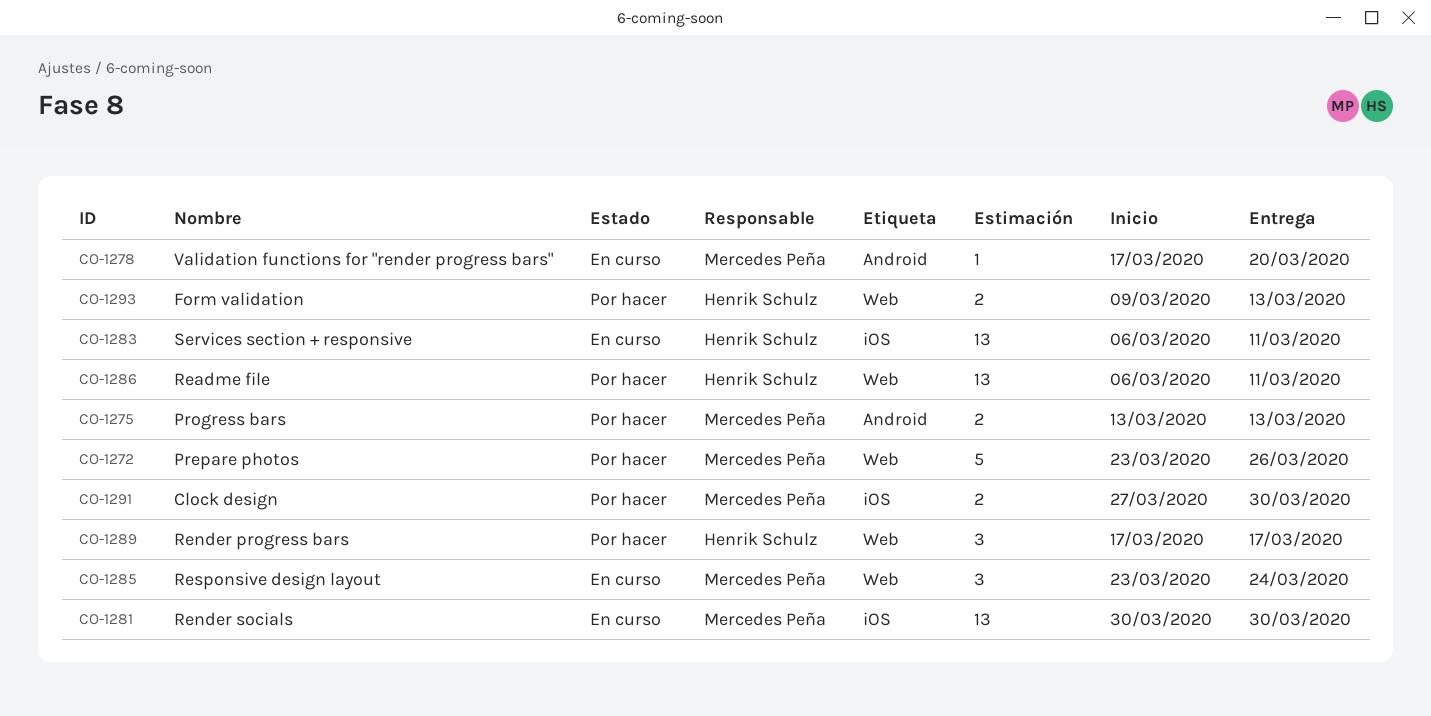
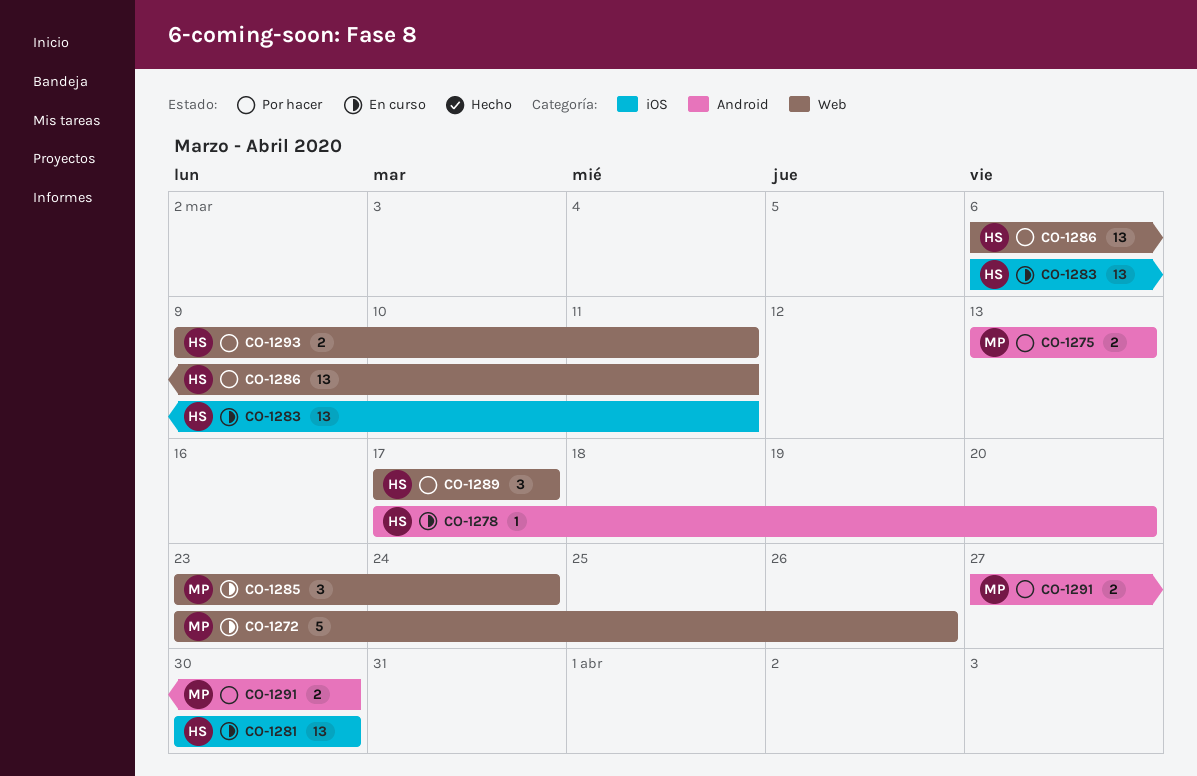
CO-1272, status: Por hacer -> En curso
CO-1278, owner: Mercedes Peña -> Henrik Schulz
CO-1281, owner: Mercedes Peña -> Henrik Schulz
CO-1291, label: iOS -> Android
CO-1293, due: Mar 13 -> Mar 11

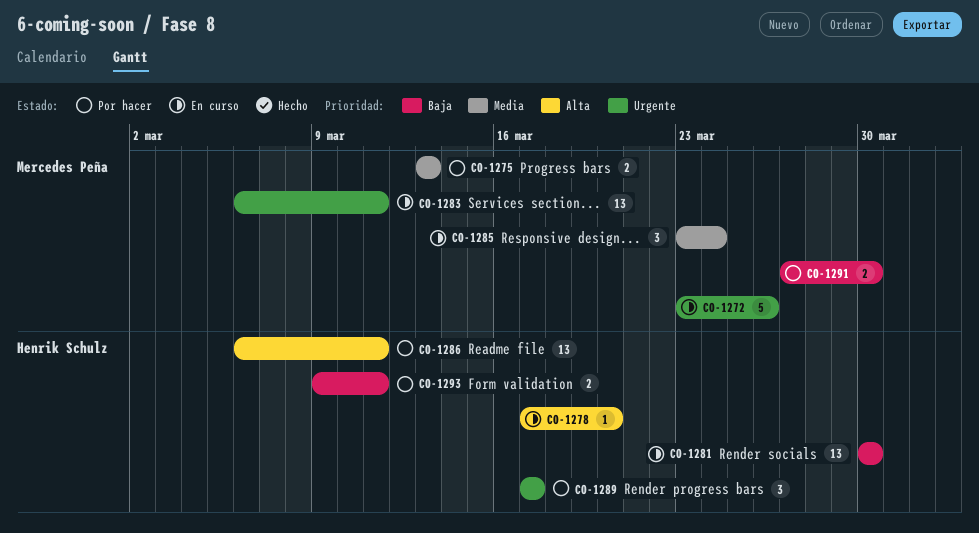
CO-1283, owner: Henrik Schulz -> Mercedes Peña

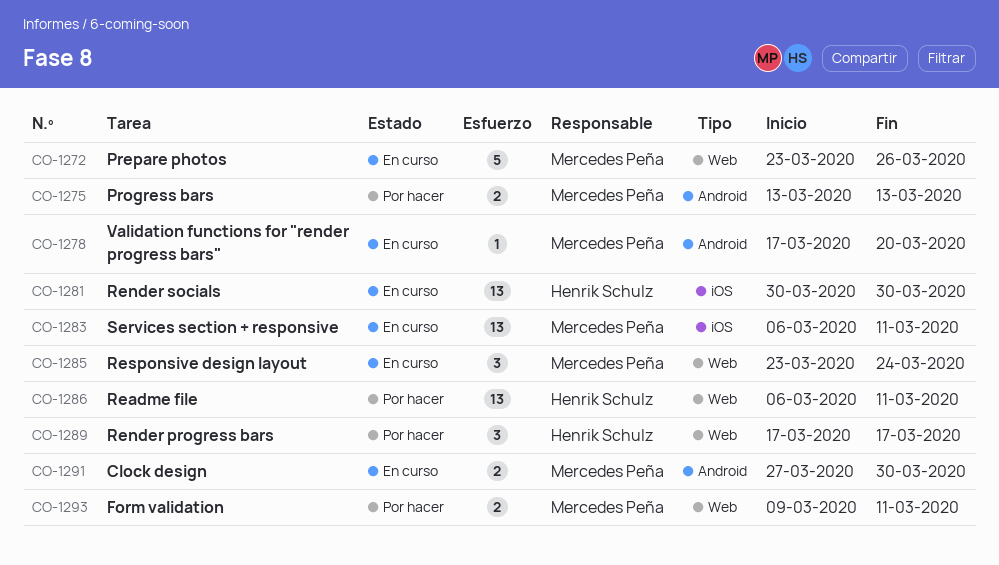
CO-1278, owner: Henrik Schulz -> Mercedes Peña
CO-1291, status: Por hacer -> En curso
CO-1293, owner: Henrik Schulz -> Mercedes Peña

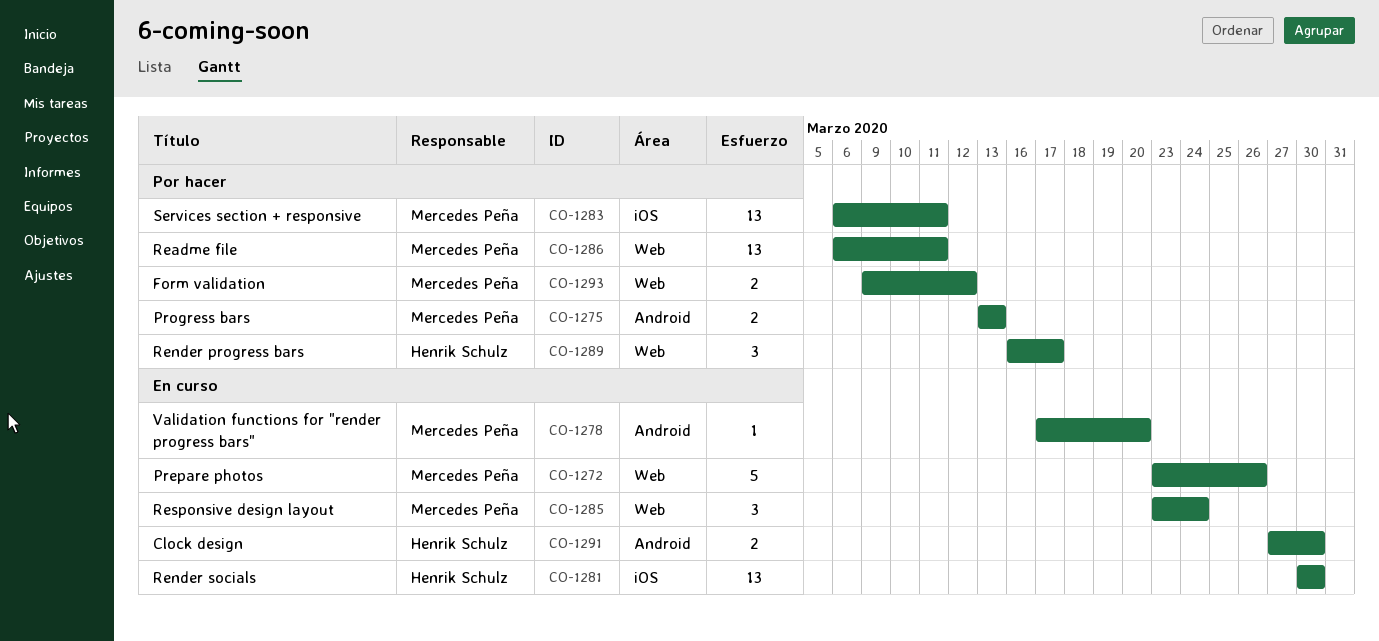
CO-1283, status: En curso -> Por hacer
CO-1286, owner: Henrik Schulz -> Mercedes Peña
CO-1289, start: Mar 17 -> Mar 16
CO-1291, owner: Mercedes Peña -> Henrik Schulz
CO-1293, due: Mar 11 -> Mar 12

